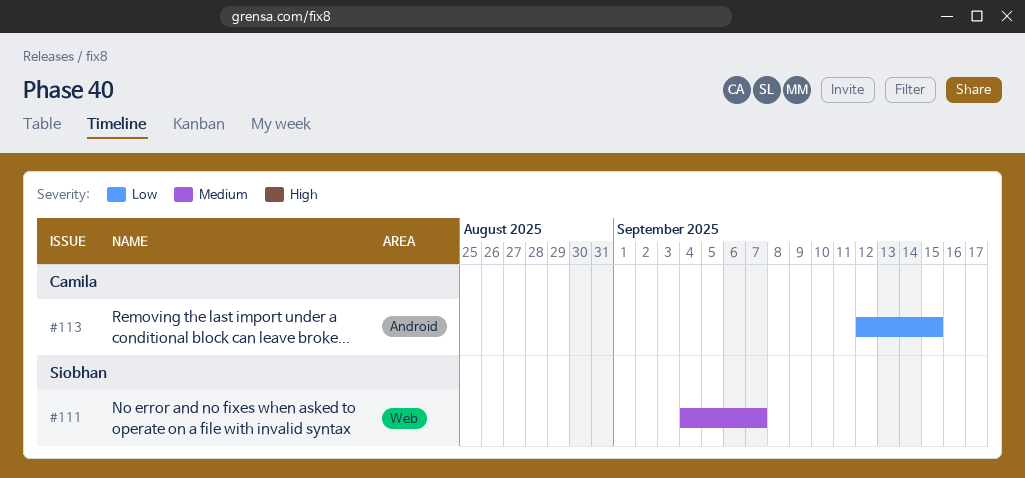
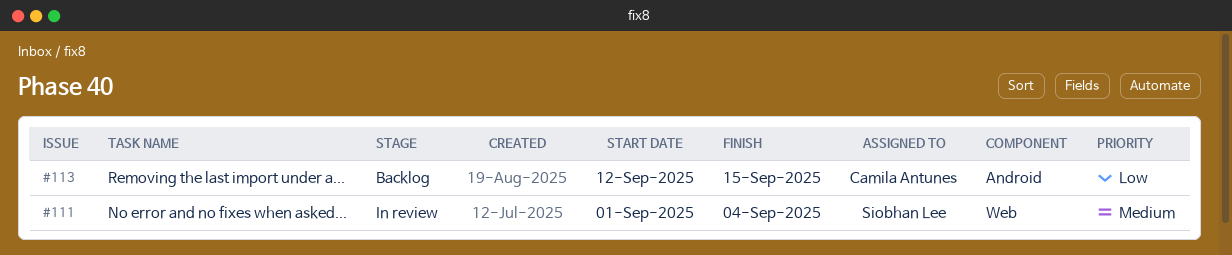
#111, start: Sep 4 -> Sep 1
#111, due: Sep 7 -> Sep 4

